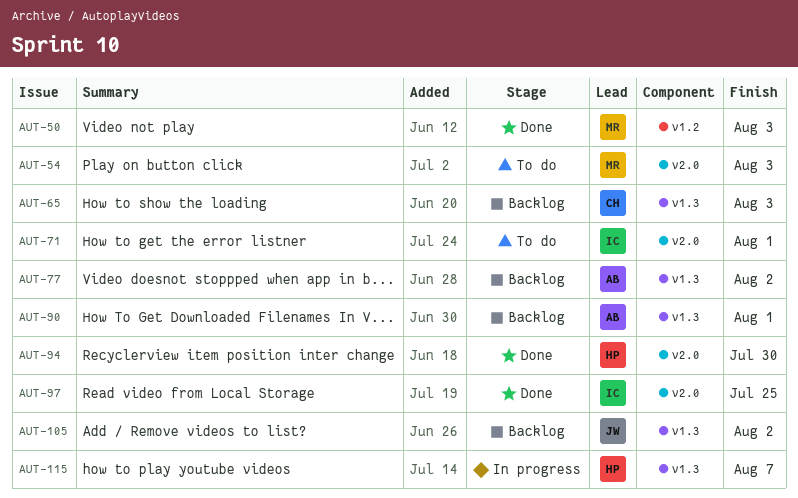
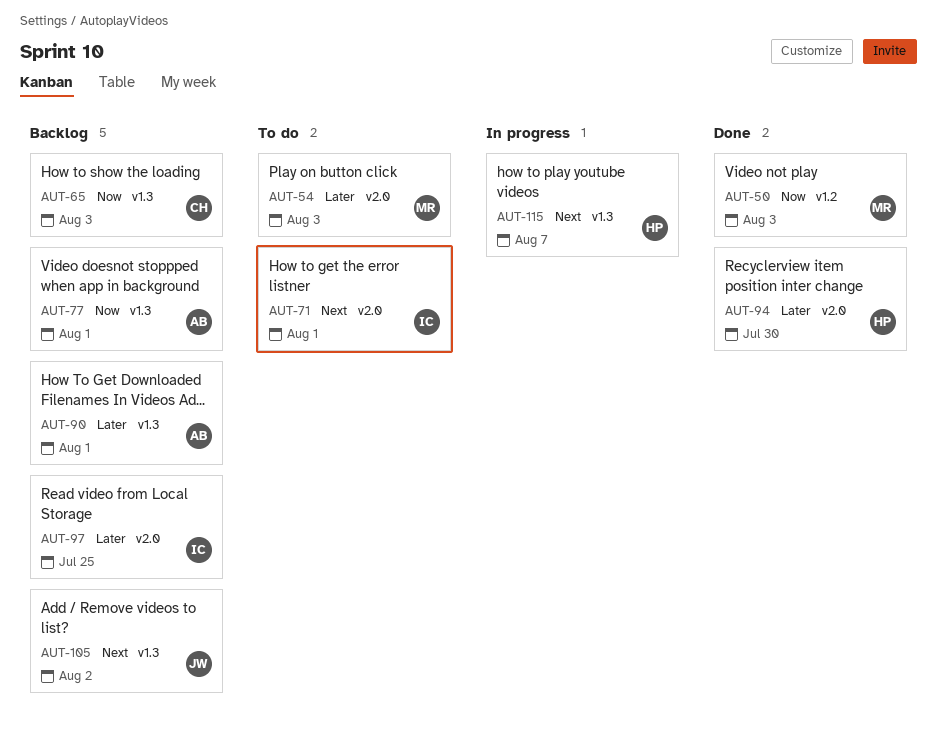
AUT-77, due: Aug 2 -> Aug 1
AUT-97, status: Done -> Backlog

